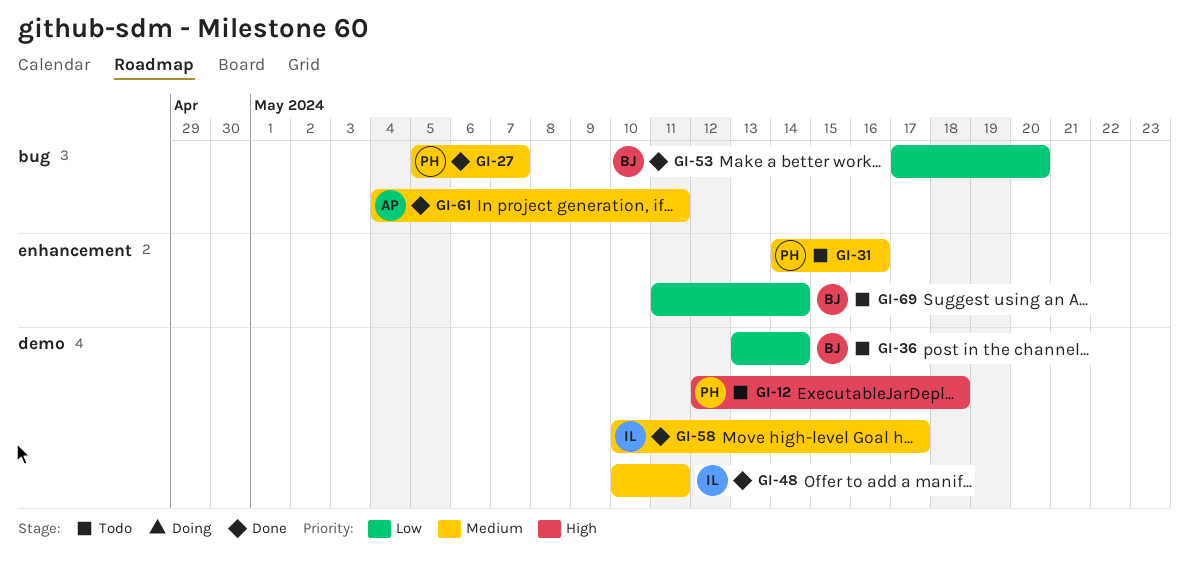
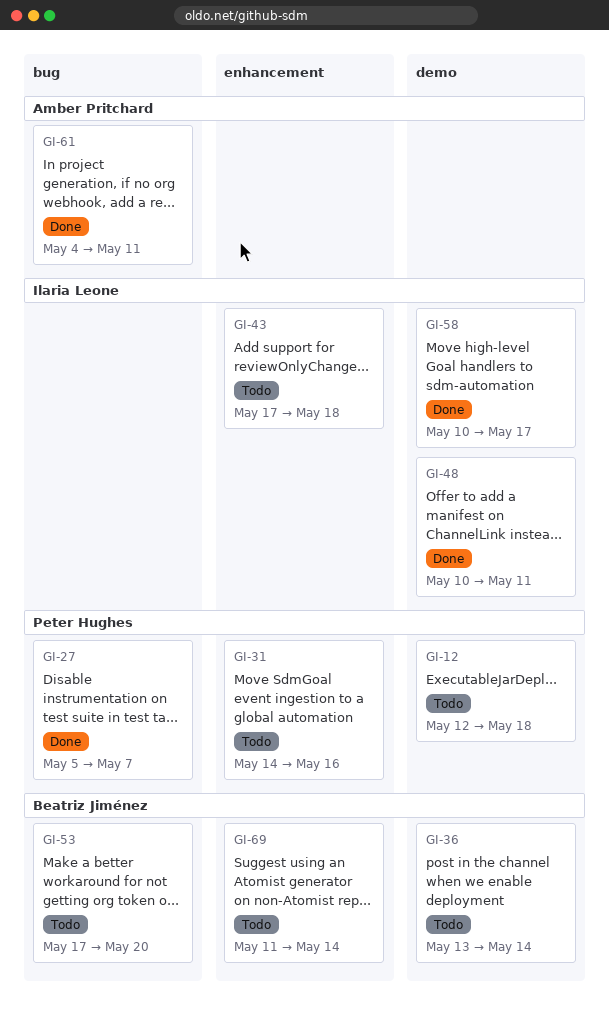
GI-43: none -> present
GI-53, status: Done -> Todo

